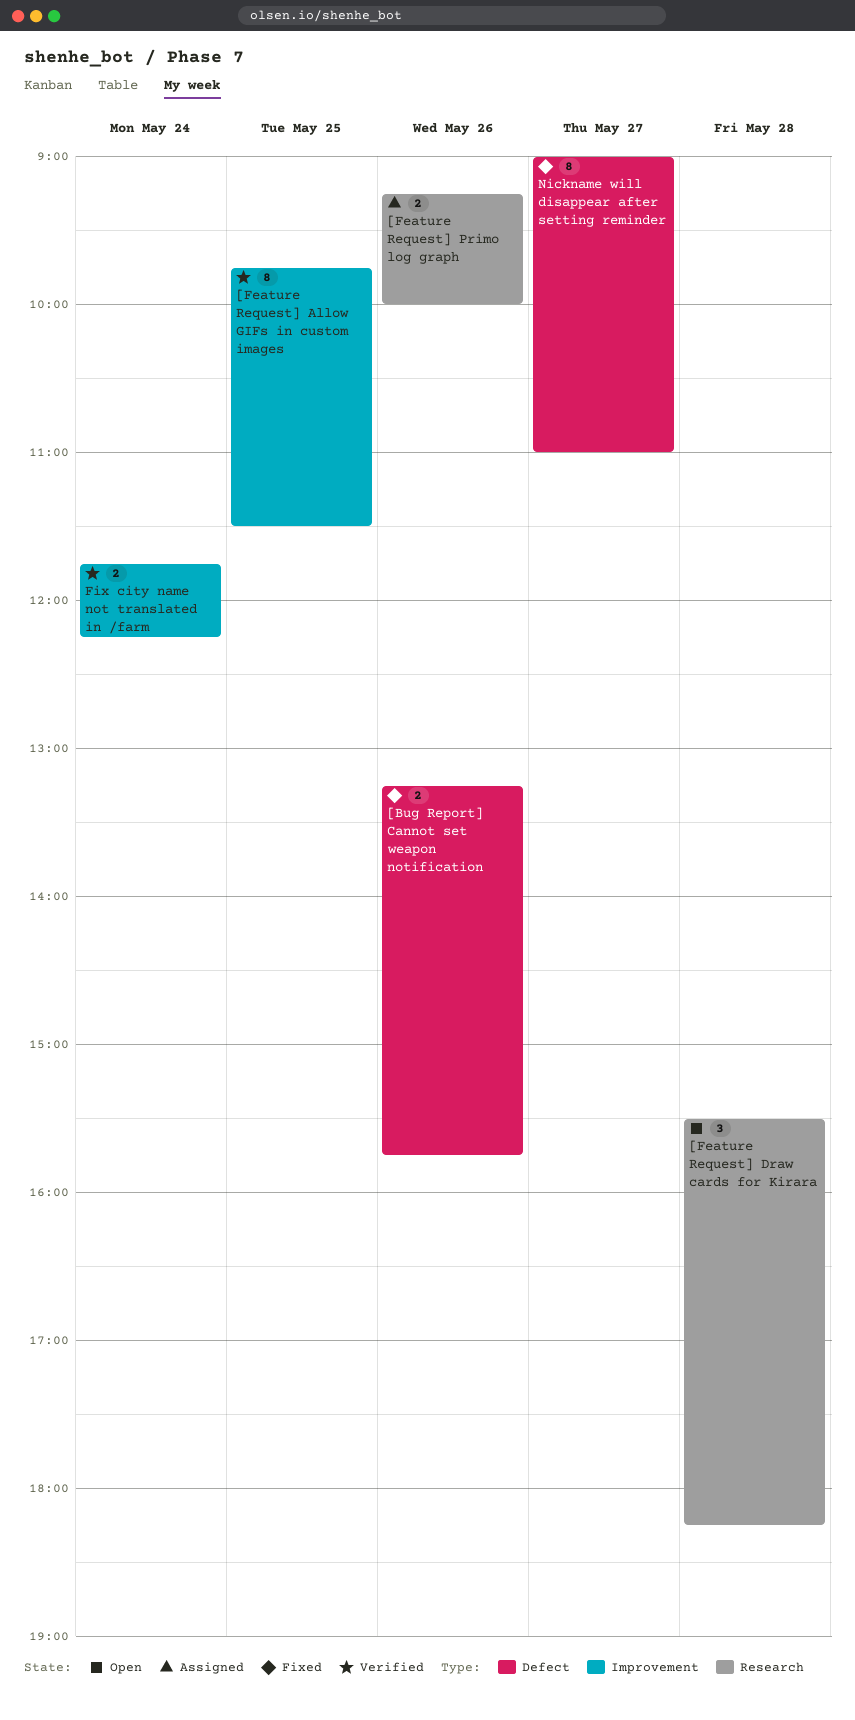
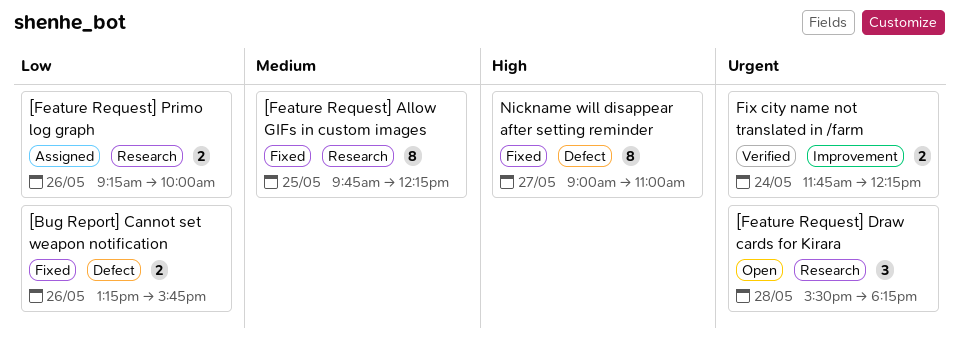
[Feature Request] Allow GIFs in custom images, status: Verified -> Fixed
[Feature Request] Allow GIFs in custom images, label: Improvement -> Research
[Feature Request] Allow GIFs in custom images, ends: 11:30 -> 12:15

